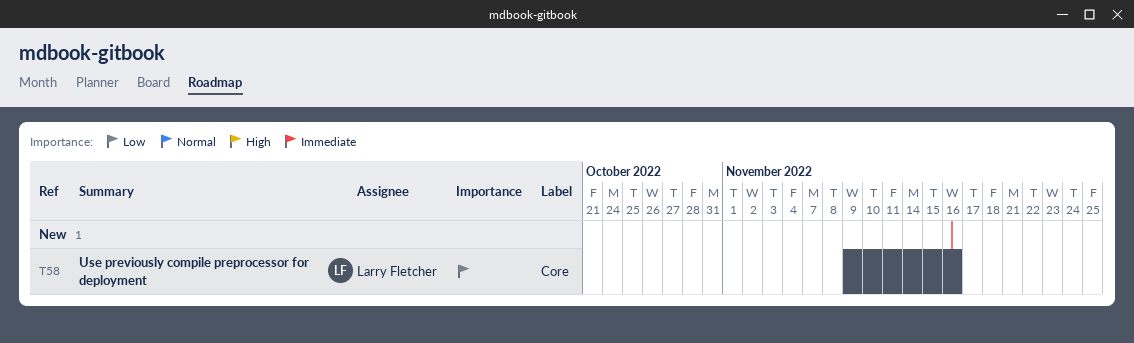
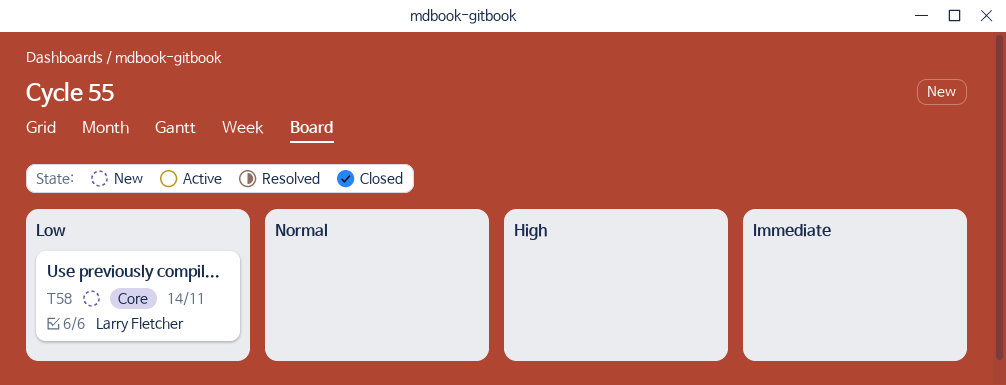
T58, due: Nov 16 -> Nov 14

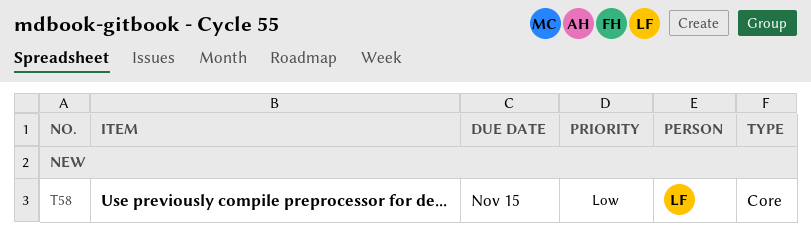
T58, due: Nov 14 -> Nov 15

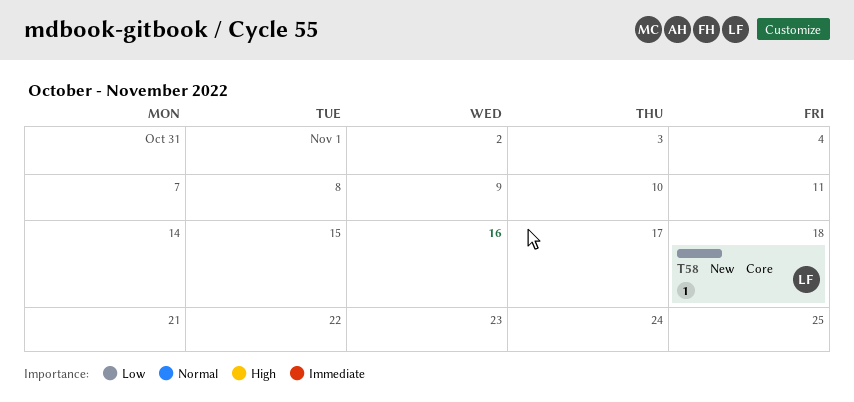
T58, due: Nov 15 -> Nov 18

